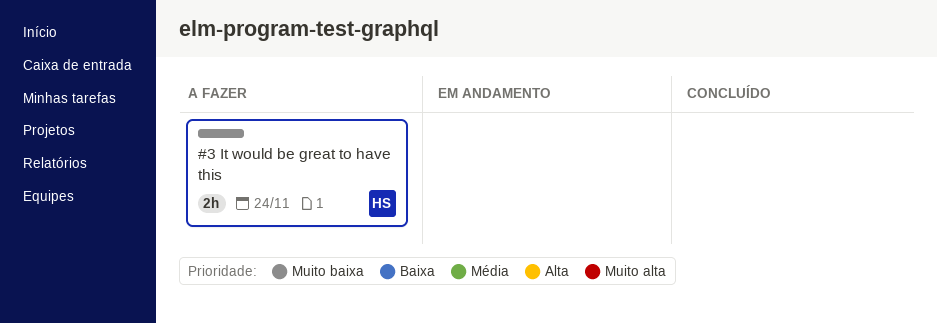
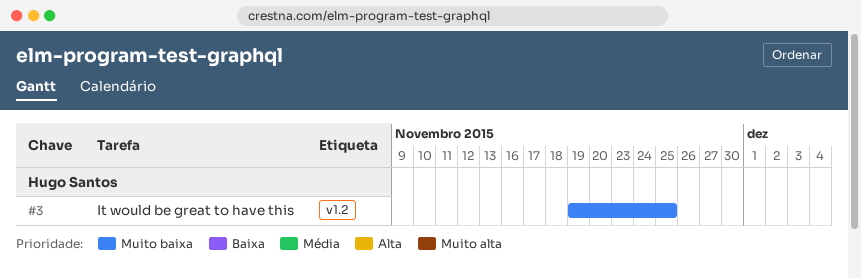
#3, due: Nov 24 -> Nov 25

